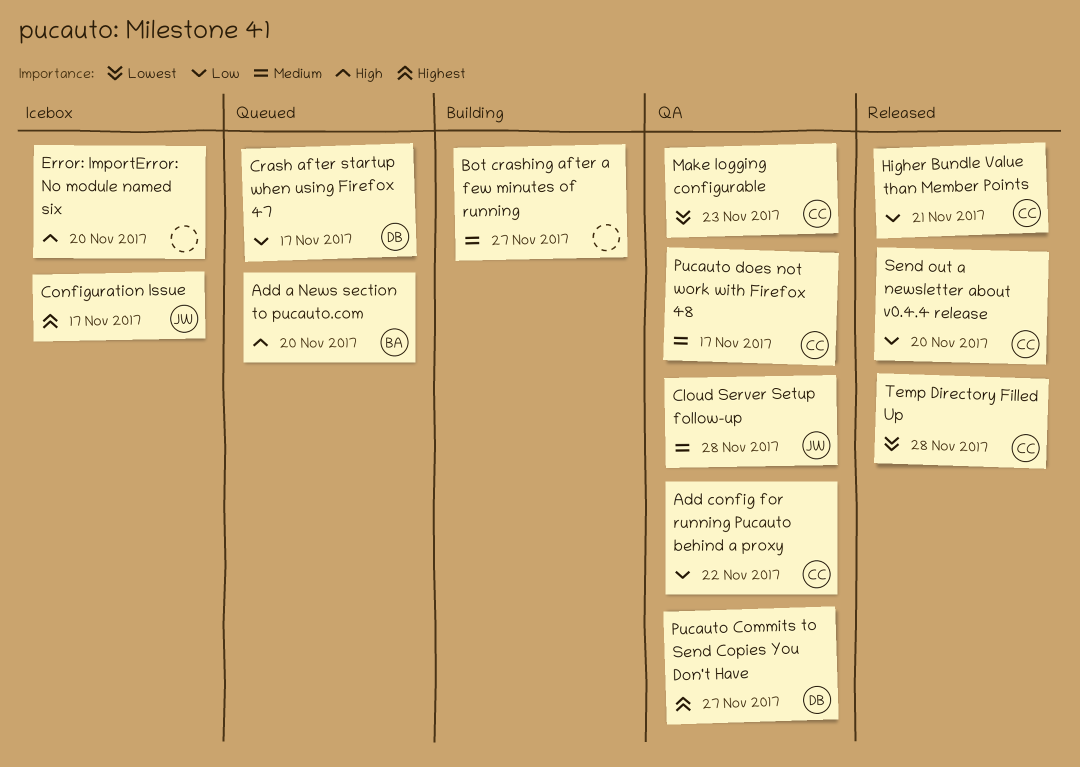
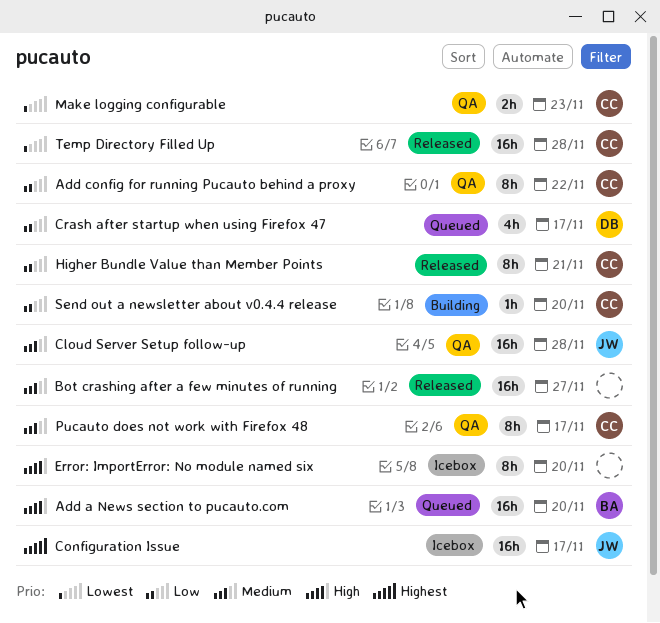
Bot crashing after a few minutes of running, status: Building -> Released
Pucauto Commits to Send Copies You Don't Have: present -> none
Send out a newsletter about v0.4.4 release, status: Released -> Building

